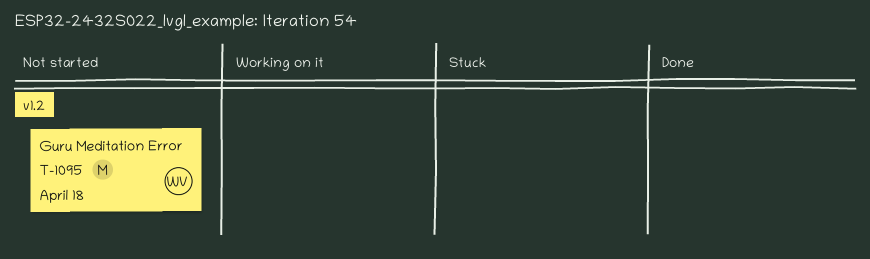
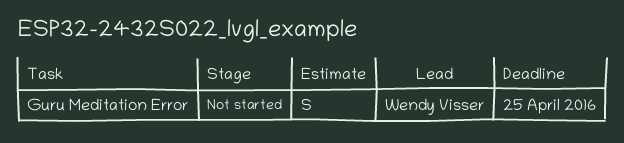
Guru Meditation Error, estimate: M -> S
Guru Meditation Error, due: Apr 18 -> Apr 25

